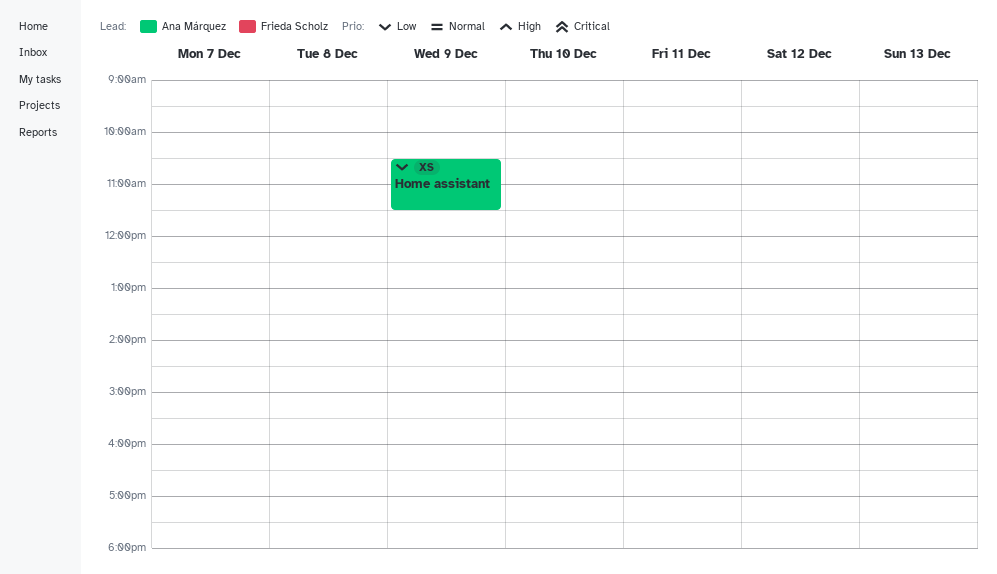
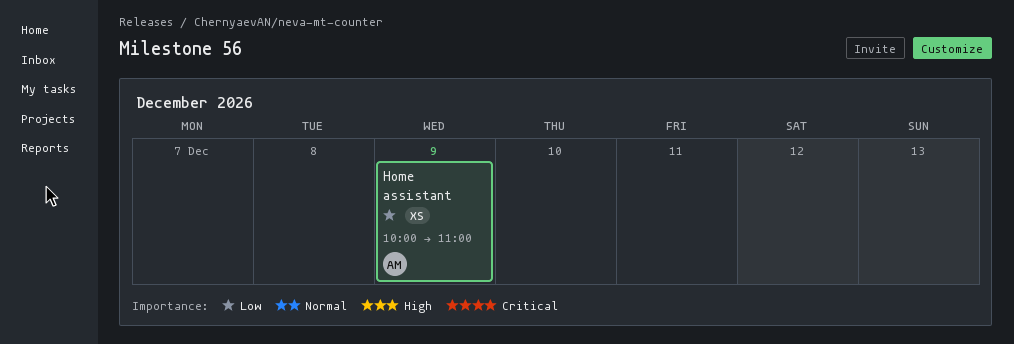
Home assistant, begins: 10:30 -> 10:00
Home assistant, ends: 11:30 -> 11:00

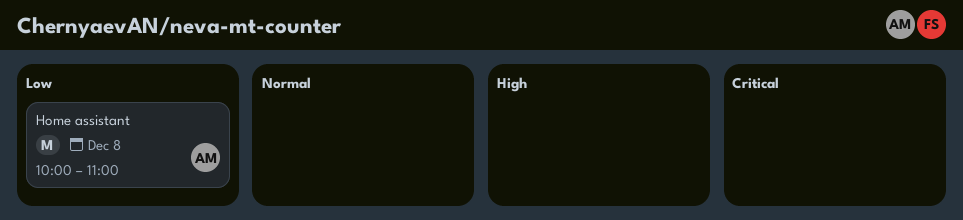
Home assistant, estimate: XS -> M
Home assistant, day: Dec 9 -> Dec 8

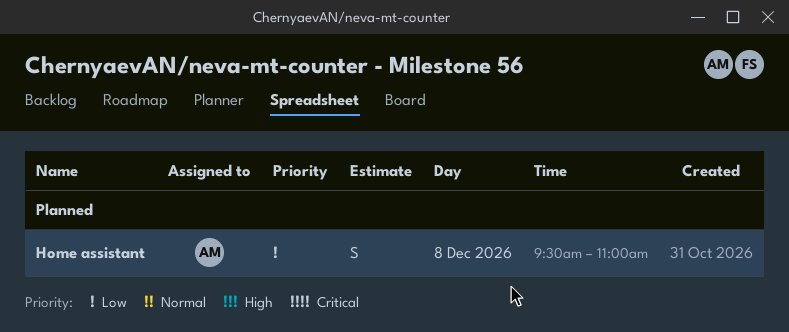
Home assistant, estimate: M -> S
Home assistant, begins: 10:00 -> 09:30

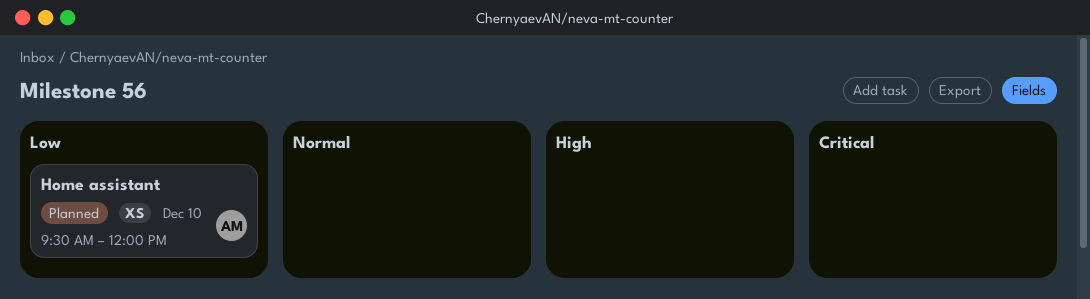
Home assistant, estimate: S -> XS
Home assistant, day: Dec 8 -> Dec 10
Home assistant, ends: 11:00 -> 12:00

